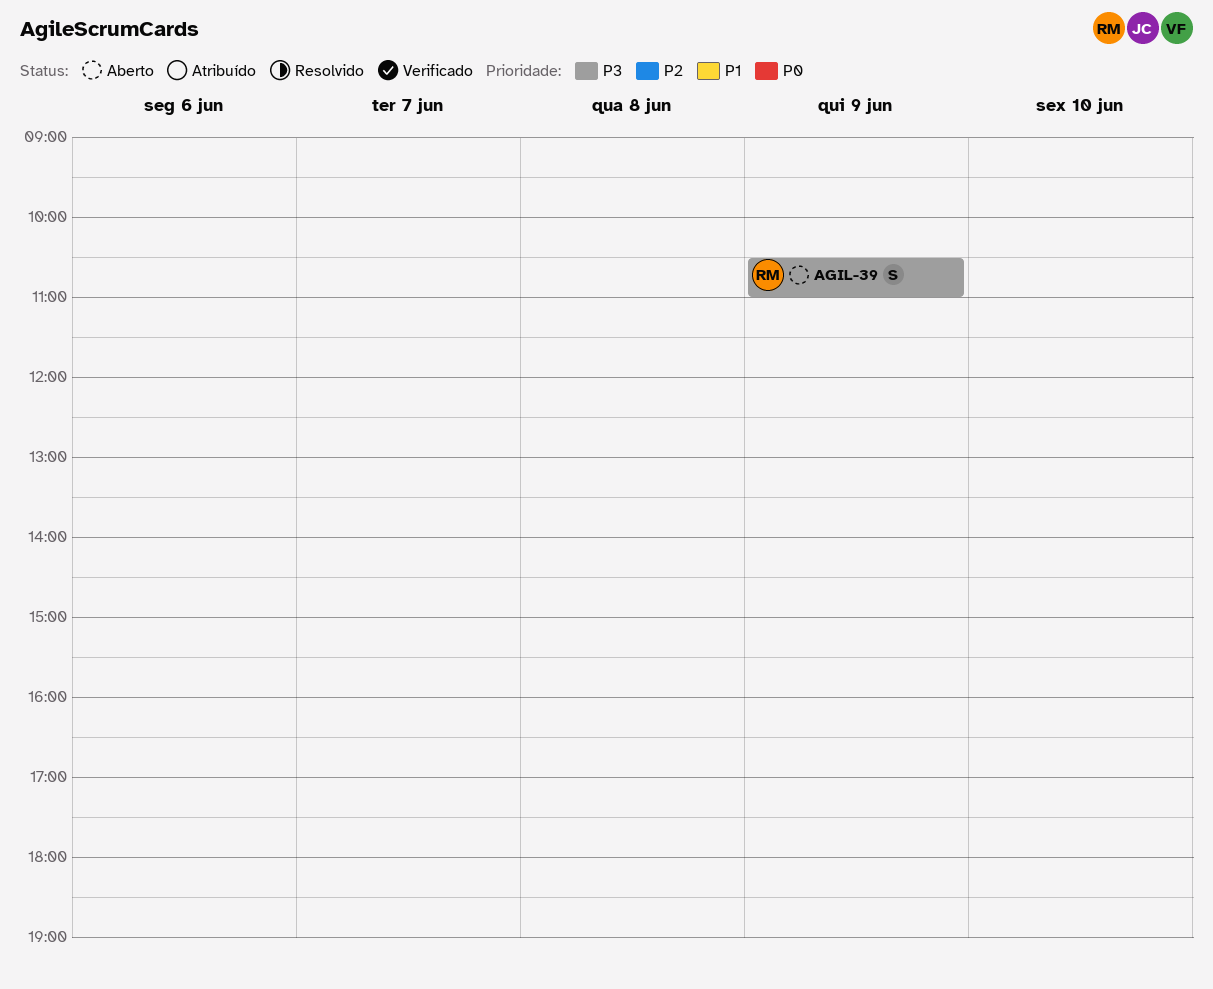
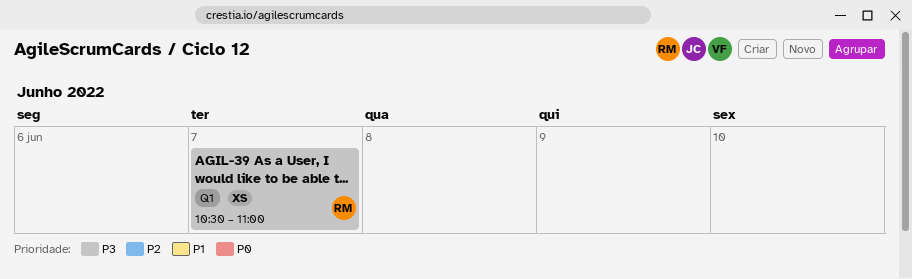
AGIL-39, estimate: S -> XS
AGIL-39, day: Jun 9 -> Jun 7

